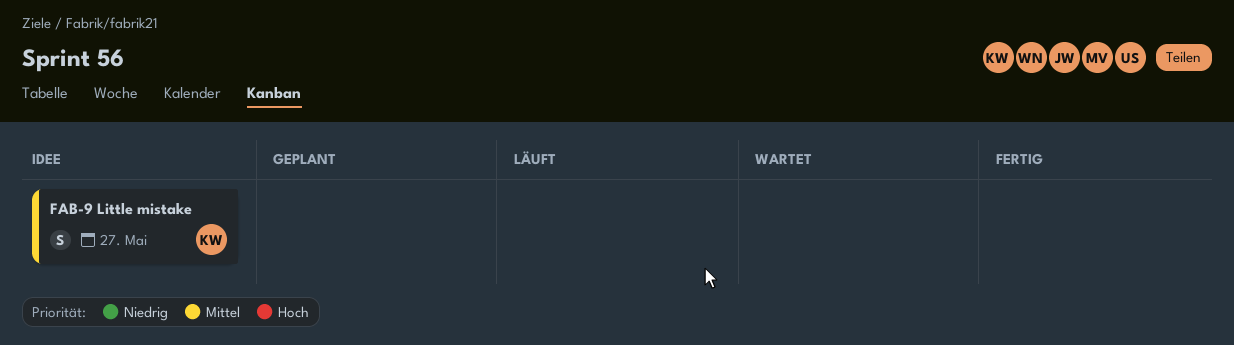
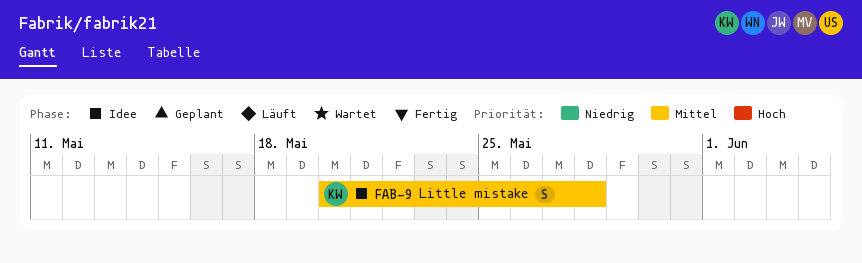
FAB-9, due: May 27 -> May 28

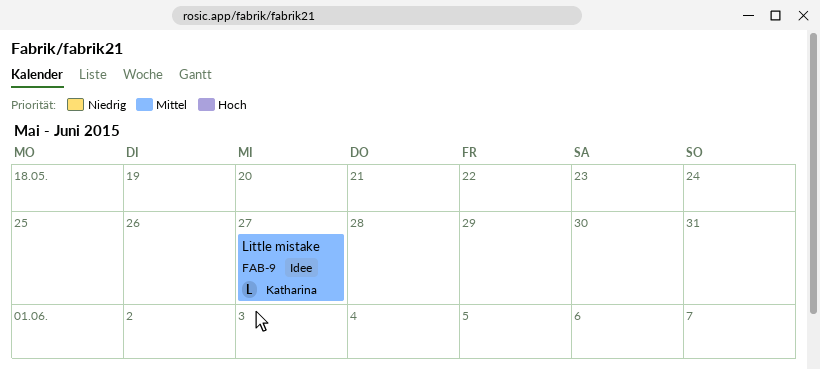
FAB-9, estimate: S -> L
FAB-9, due: May 28 -> May 27

